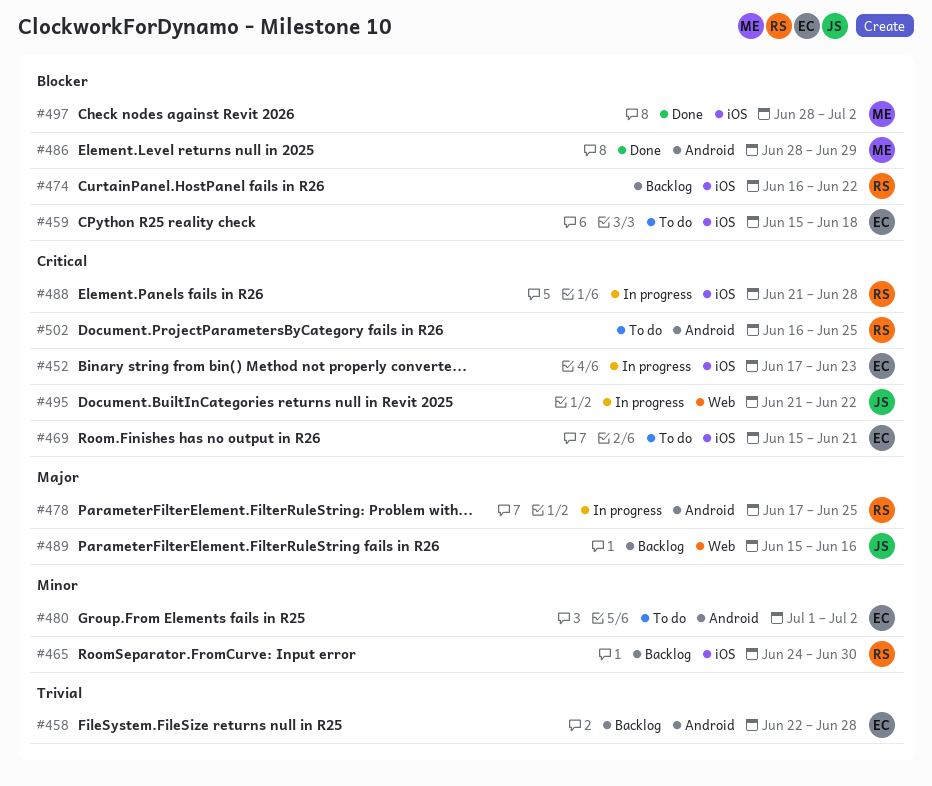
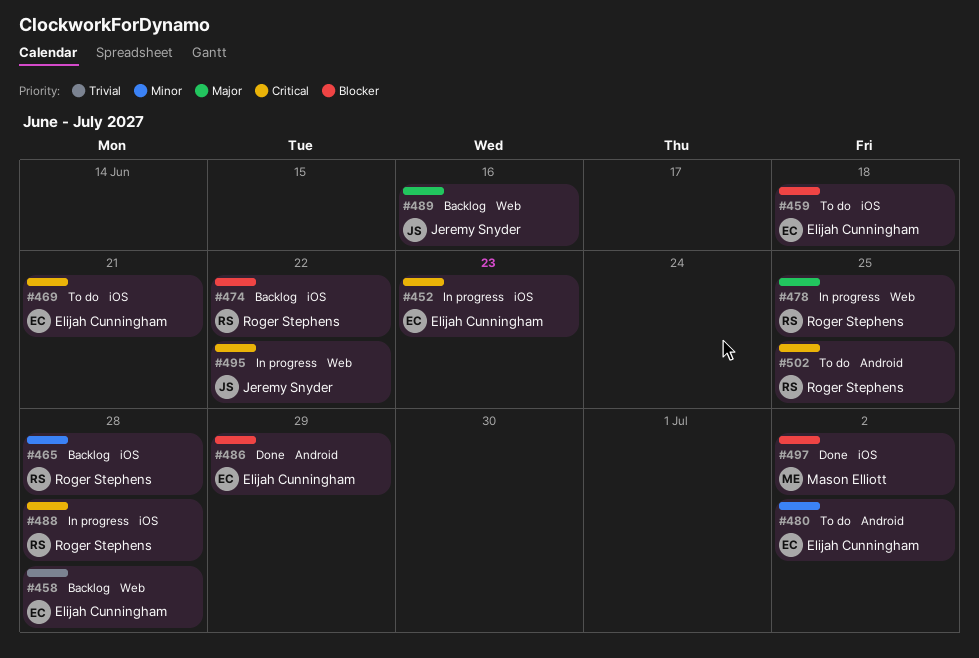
#458, label: Android -> Web
#465, due: Jun 30 -> Jun 28
#478, label: Android -> Web
#486, owner: Mason Elliott -> Elijah Cunningham

